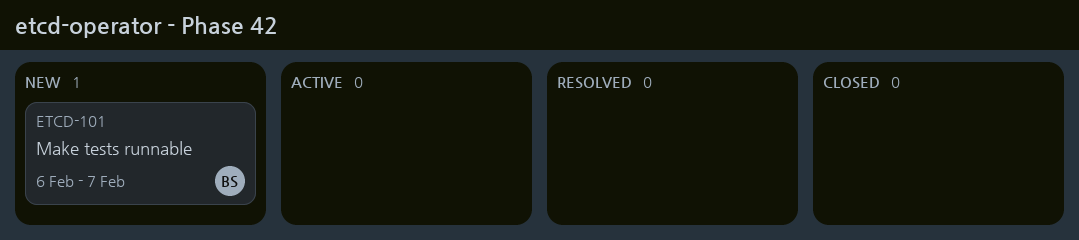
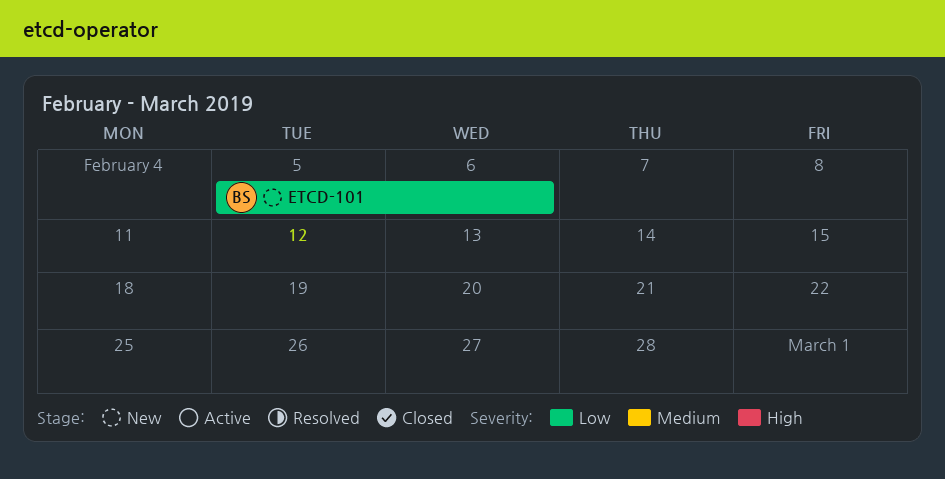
ETCD-101, start: Feb 6 -> Feb 5
ETCD-101, due: Feb 7 -> Feb 6

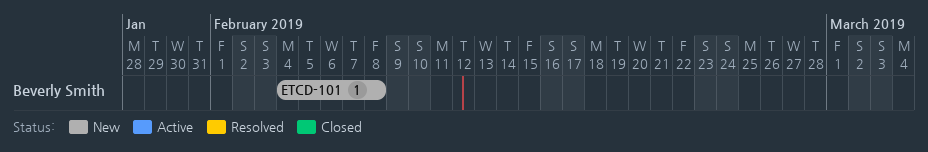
ETCD-101, start: Feb 5 -> Feb 4
ETCD-101, due: Feb 6 -> Feb 8

